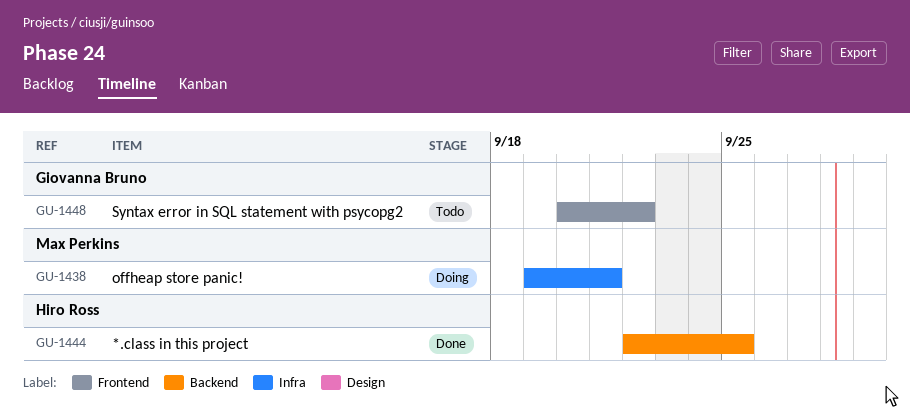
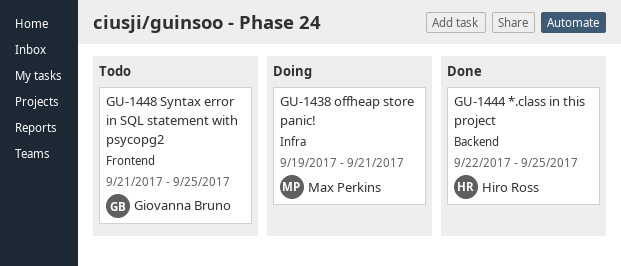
GU-1448, start: Sep 20 -> Sep 21
GU-1448, due: Sep 22 -> Sep 25

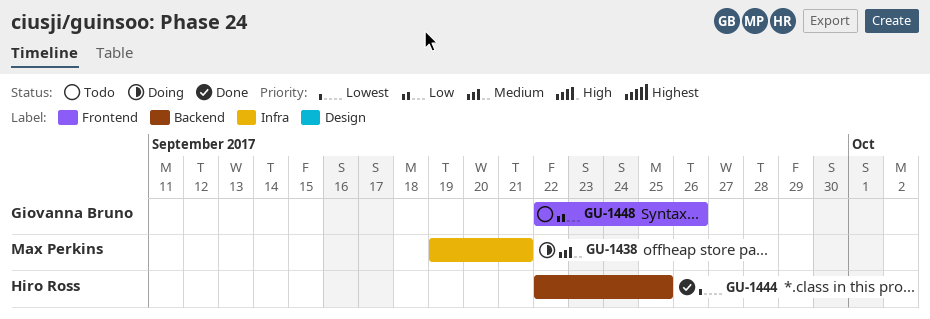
GU-1448, start: Sep 21 -> Sep 22
GU-1448, due: Sep 25 -> Sep 26

